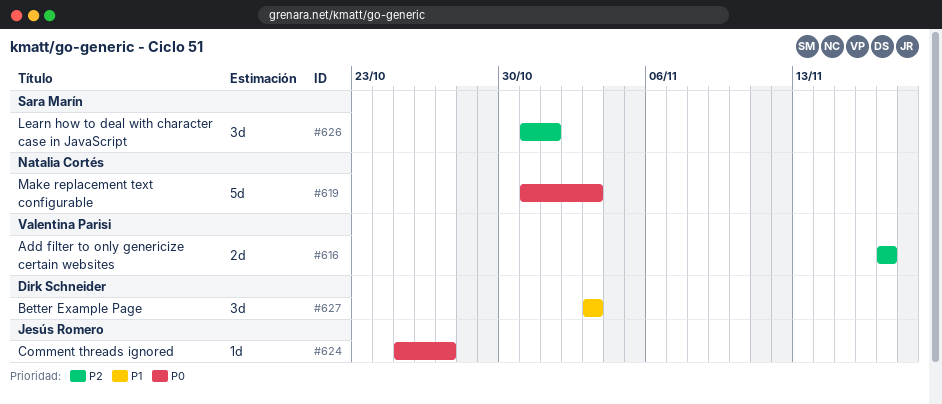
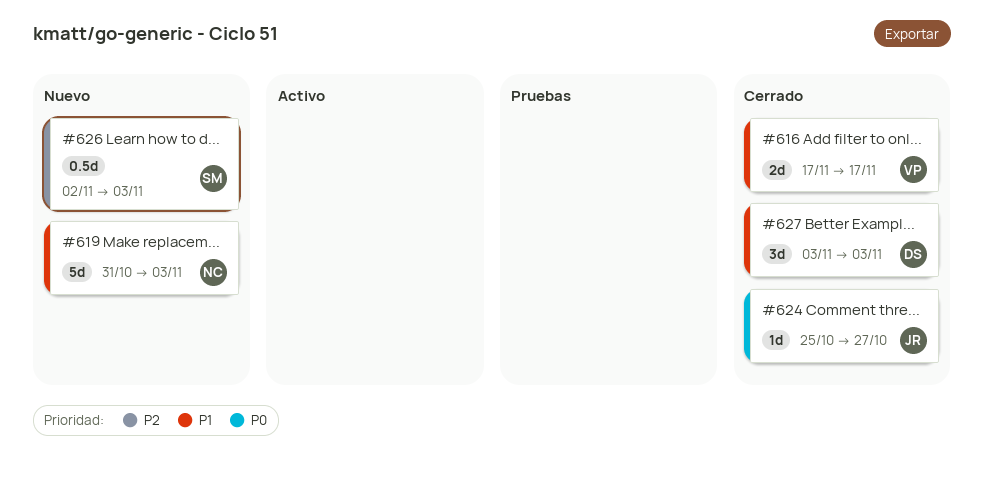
#616, priority: P2 -> P1
#619, priority: P0 -> P1
#626, estimate: 3d -> 0.5d
#626, start: Oct 31 -> Nov 2
#626, due: Nov 1 -> Nov 3

